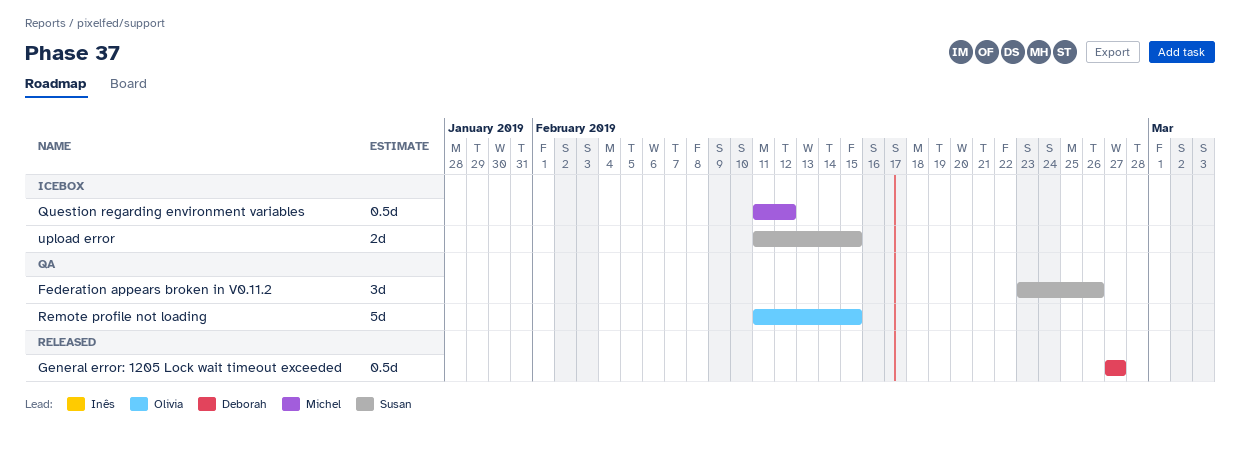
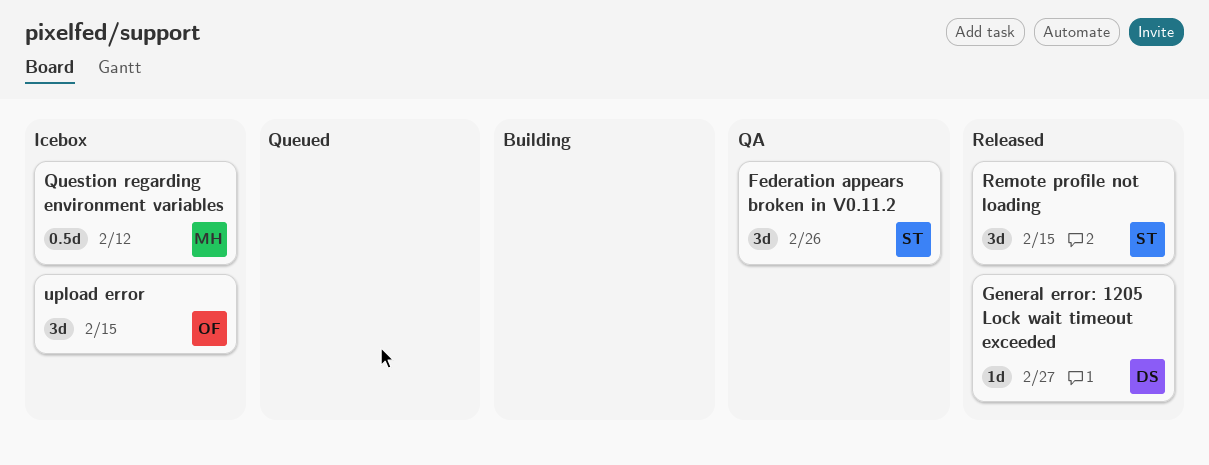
General error: 1205 Lock wait timeout exceeded, estimate: 0.5d -> 1d
Remote profile not loading, status: QA -> Released
Remote profile not loading, owner: Olivia -> Susan
Remote profile not loading, estimate: 5d -> 3d
upload error, owner: Susan -> Olivia
upload error, estimate: 2d -> 3d

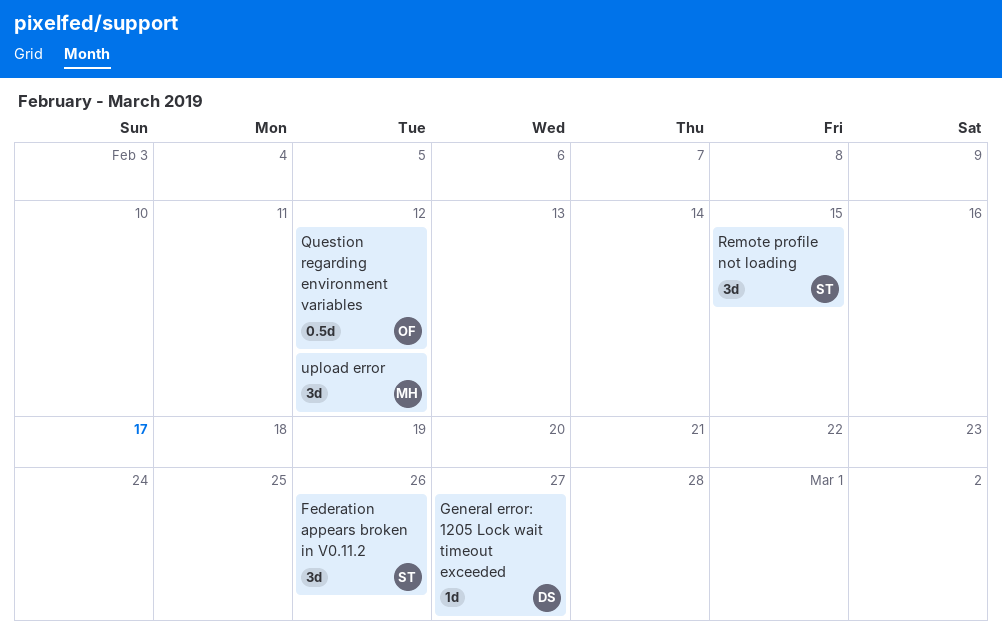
Question regarding environment variables, owner: MH -> OF
upload error, owner: OF -> MH
upload error, due: Feb 15 -> Feb 12

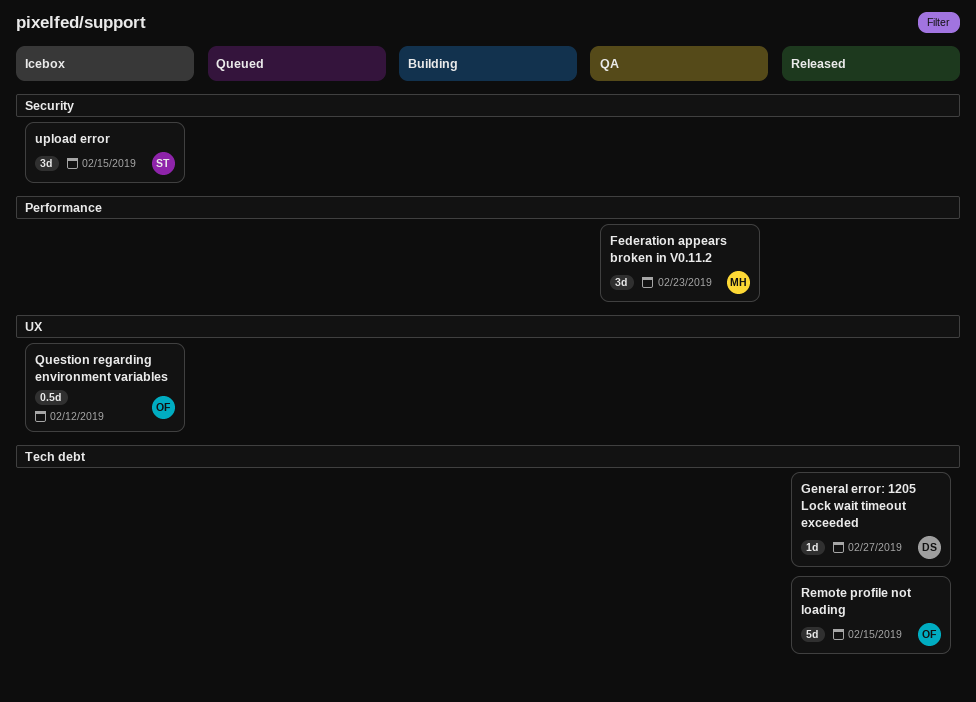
Federation appears broken in V0.11.2, owner: ST -> MH
Federation appears broken in V0.11.2, due: Feb 26 -> Feb 23
Remote profile not loading, owner: ST -> OF
Remote profile not loading, estimate: 3d -> 5d
upload error, owner: MH -> ST
upload error, due: Feb 12 -> Feb 15

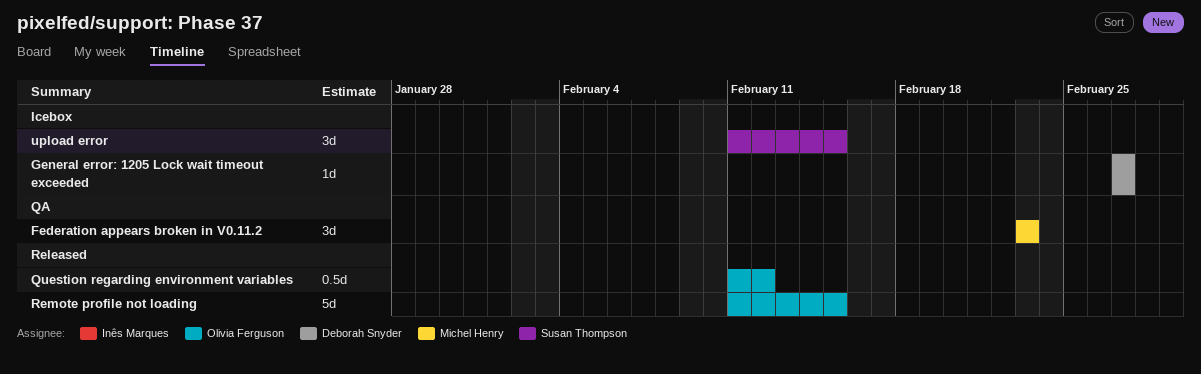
General error: 1205 Lock wait timeout exceeded, status: Released -> Icebox
Question regarding environment variables, status: Icebox -> Released

